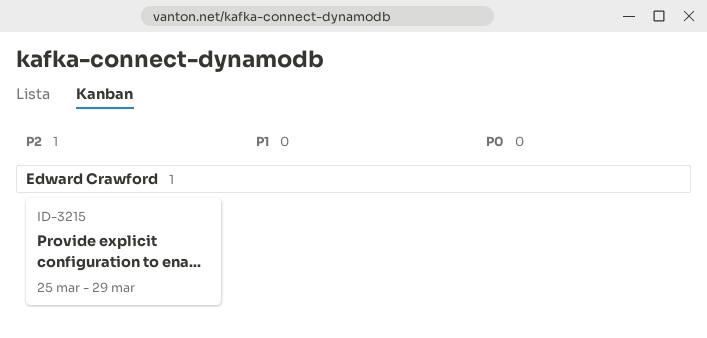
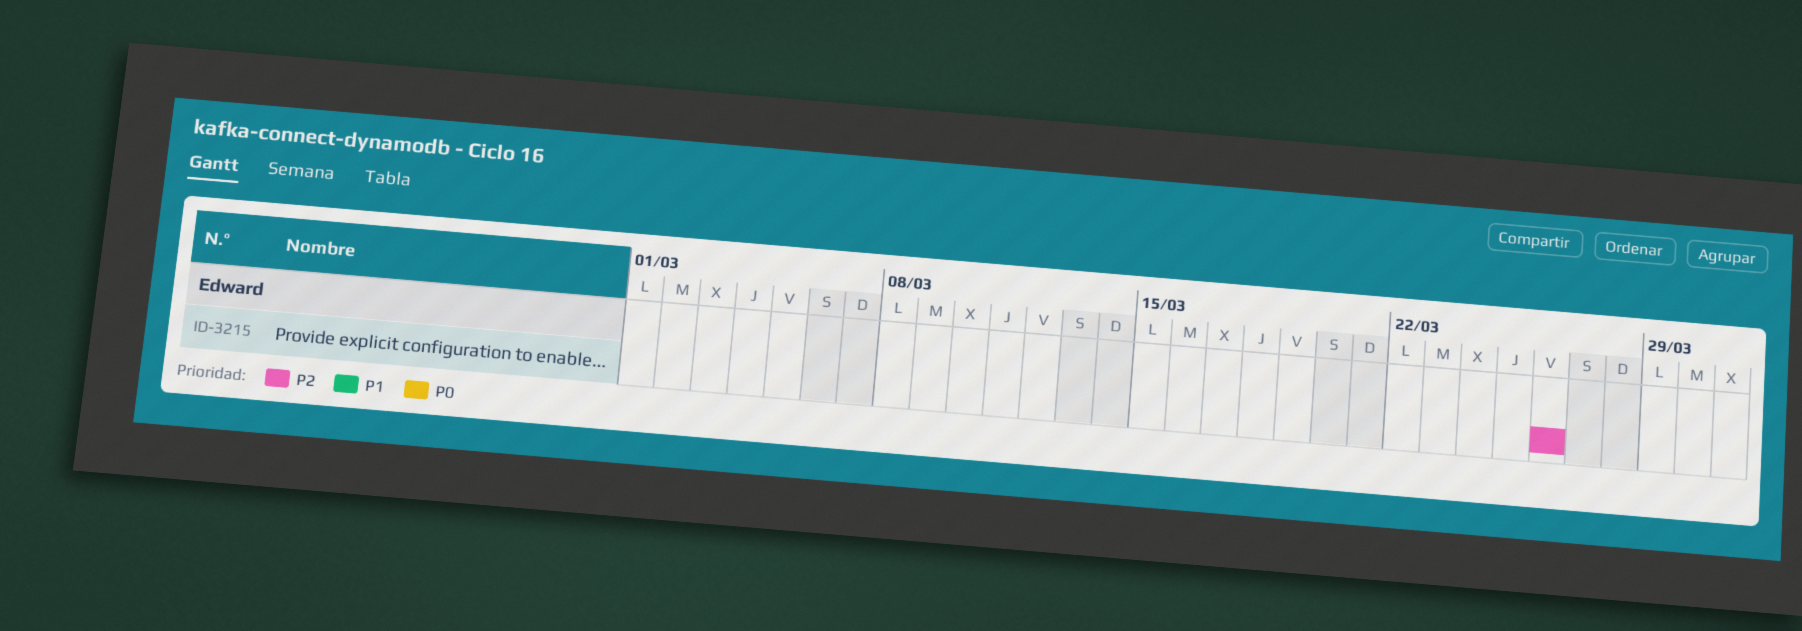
ID-3215, start: Mar 25 -> Mar 26
ID-3215, due: Mar 29 -> Mar 26

